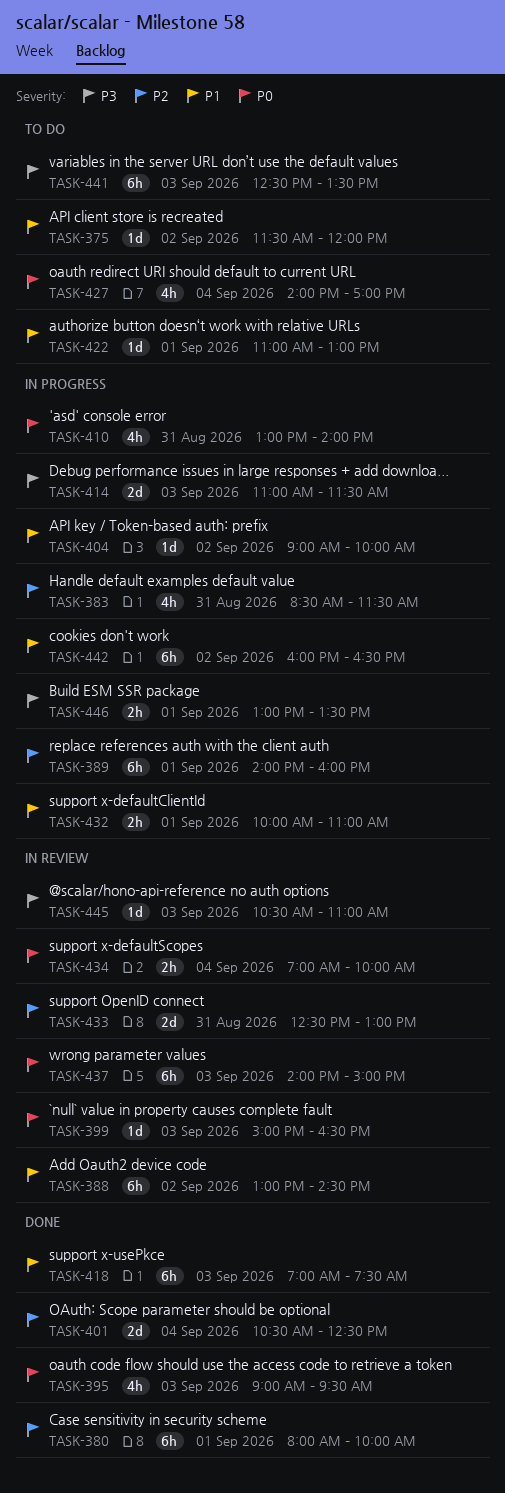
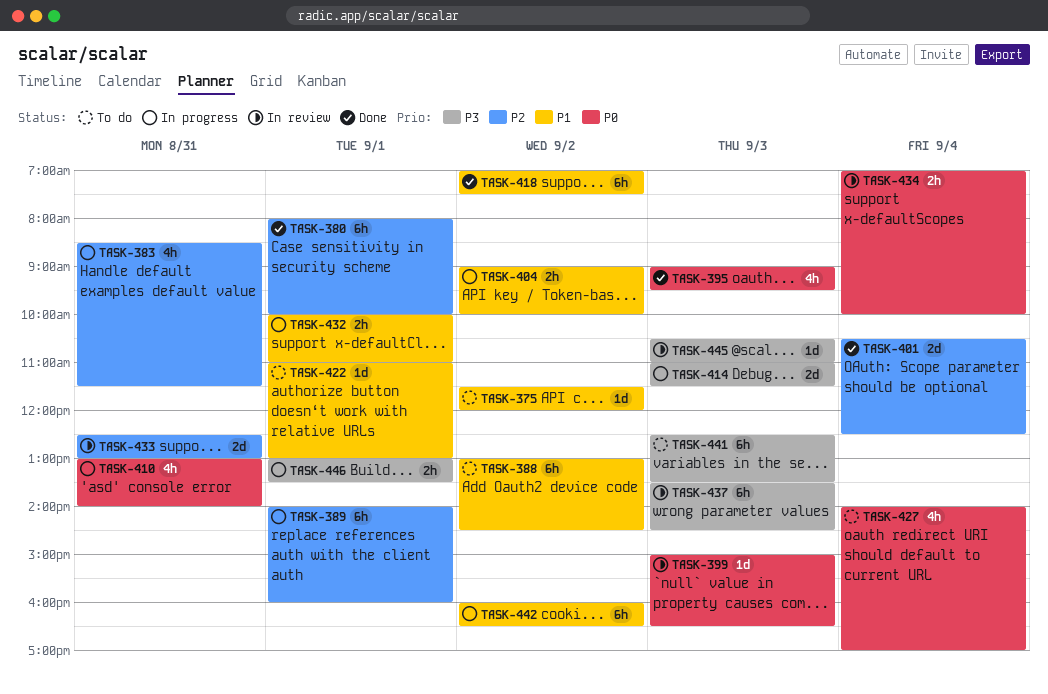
TASK-388, status: In review -> To do
TASK-404, estimate: 1d -> 2h
TASK-418, day: Sep 3 -> Sep 2
TASK-437, priority: P0 -> P3
TASK-437, begins: 14:00 -> 13:30
TASK-437, ends: 15:00 -> 14:30

